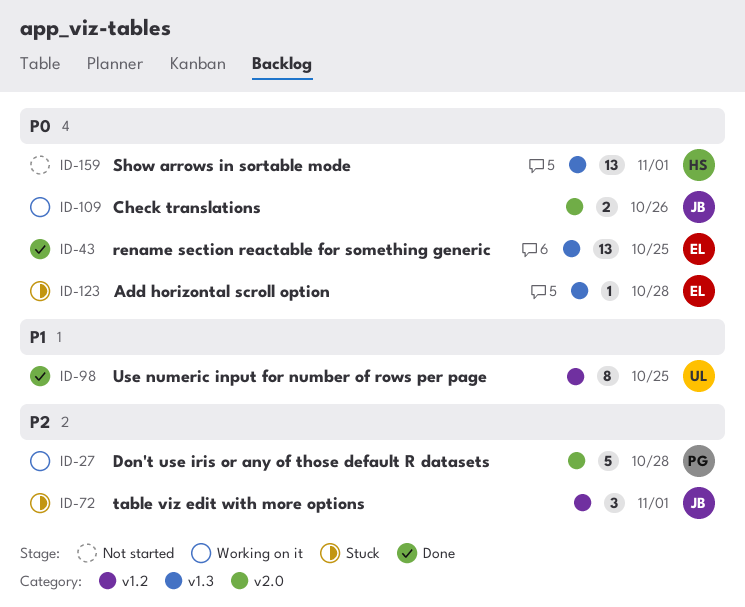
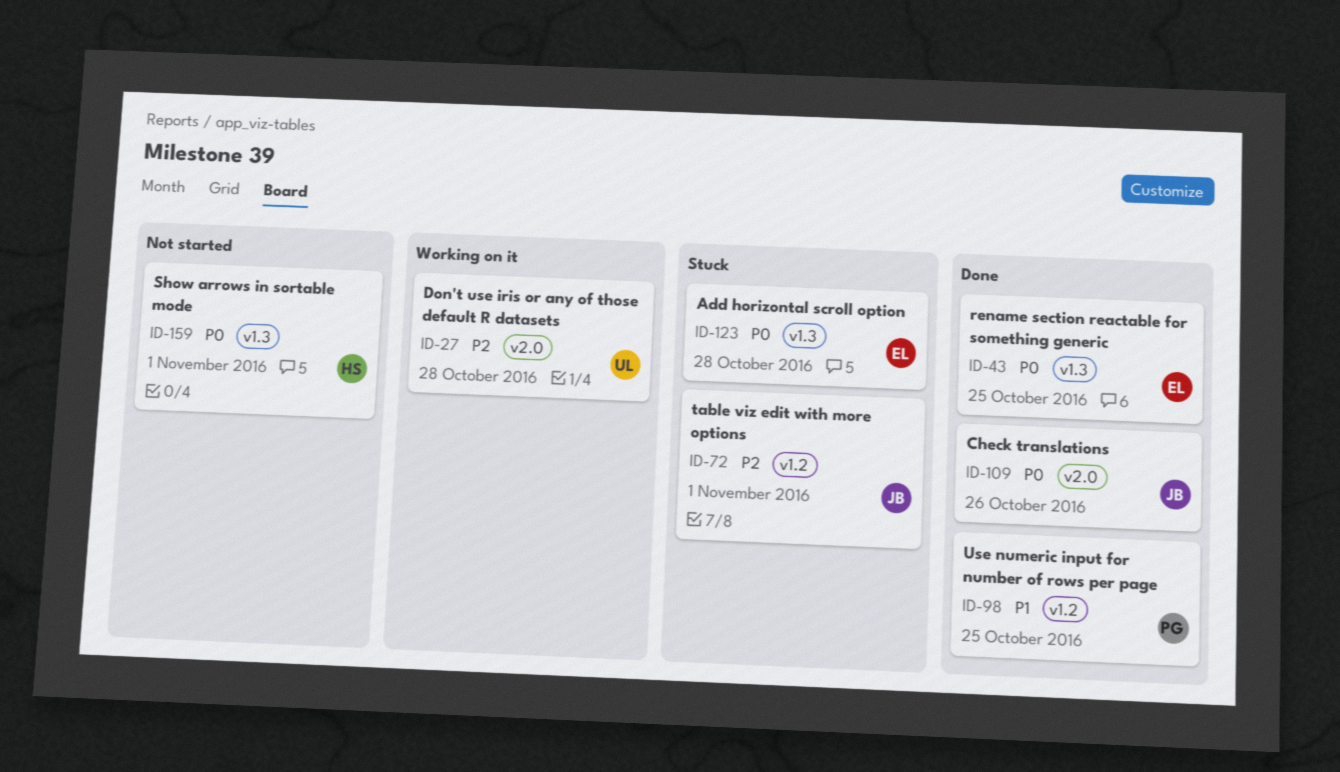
ID-27, owner: PG -> UL
ID-98, owner: UL -> PG
ID-109, status: Working on it -> Done

